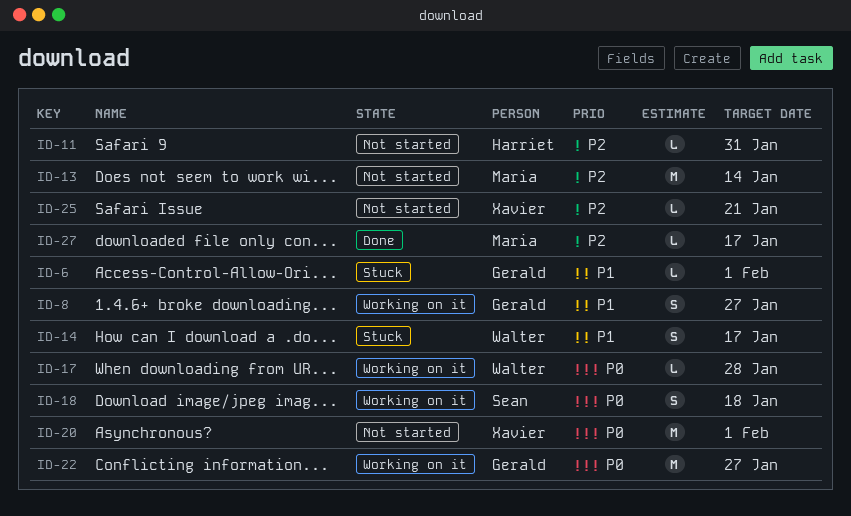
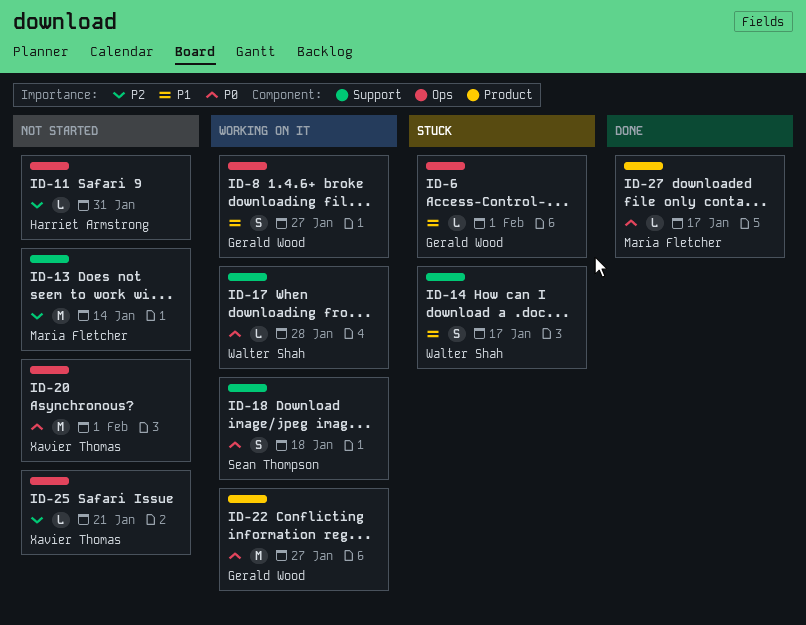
ID-27, priority: P2 -> P0

